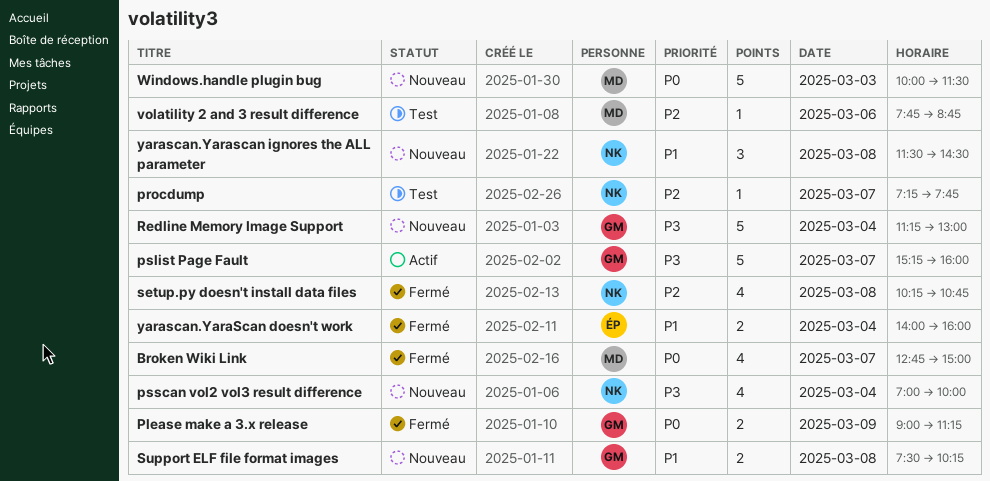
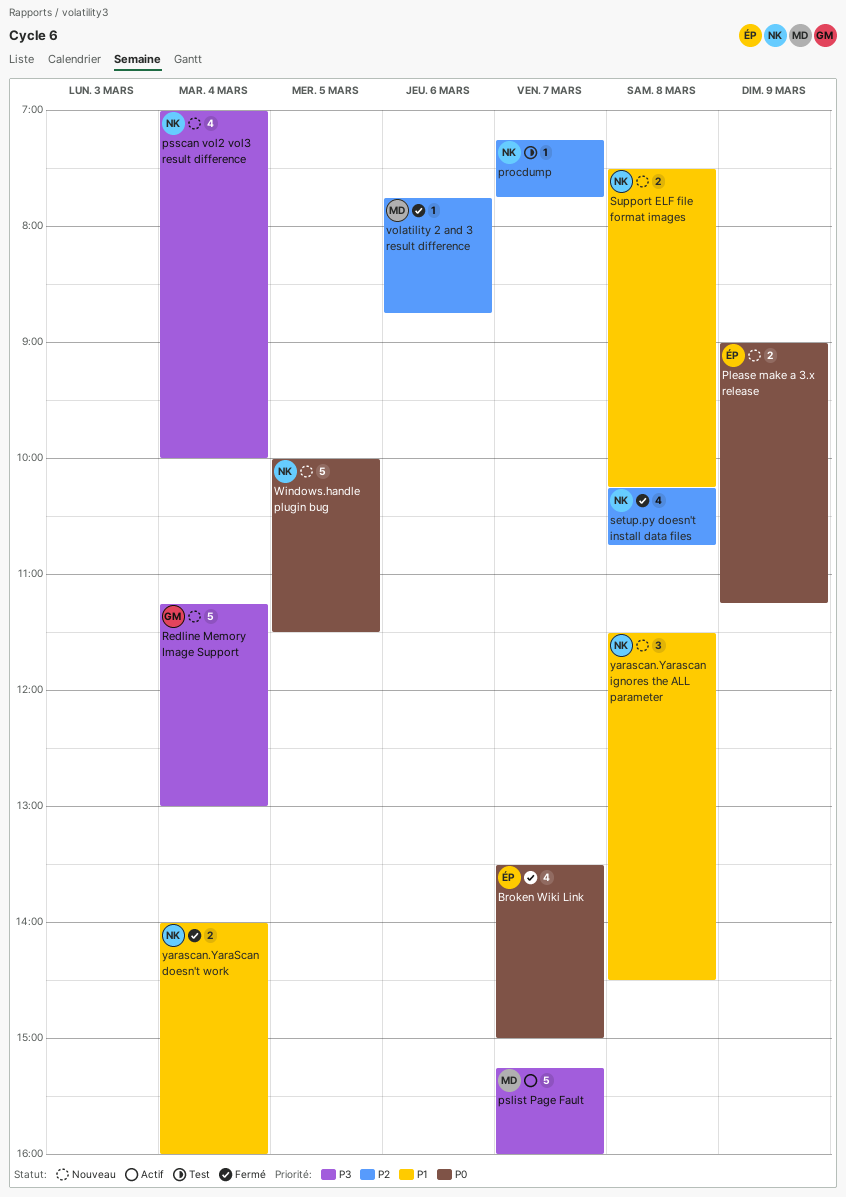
Broken Wiki Link, owner: MD -> ÉP
Broken Wiki Link, begins: 12:45 -> 13:30
Please make a 3.x release, status: Fermé -> Nouveau
Please make a 3.x release, owner: GM -> ÉP
pslist Page Fault, owner: GM -> MD
Support ELF file format images, owner: GM -> NK
volatility 2 and 3 result difference, status: Test -> Fermé
Windows.handle plugin bug, owner: MD -> NK
Windows.handle plugin bug, day: Mar 3 -> Mar 5
yarascan.YaraScan doesn't work, owner: ÉP -> NK

